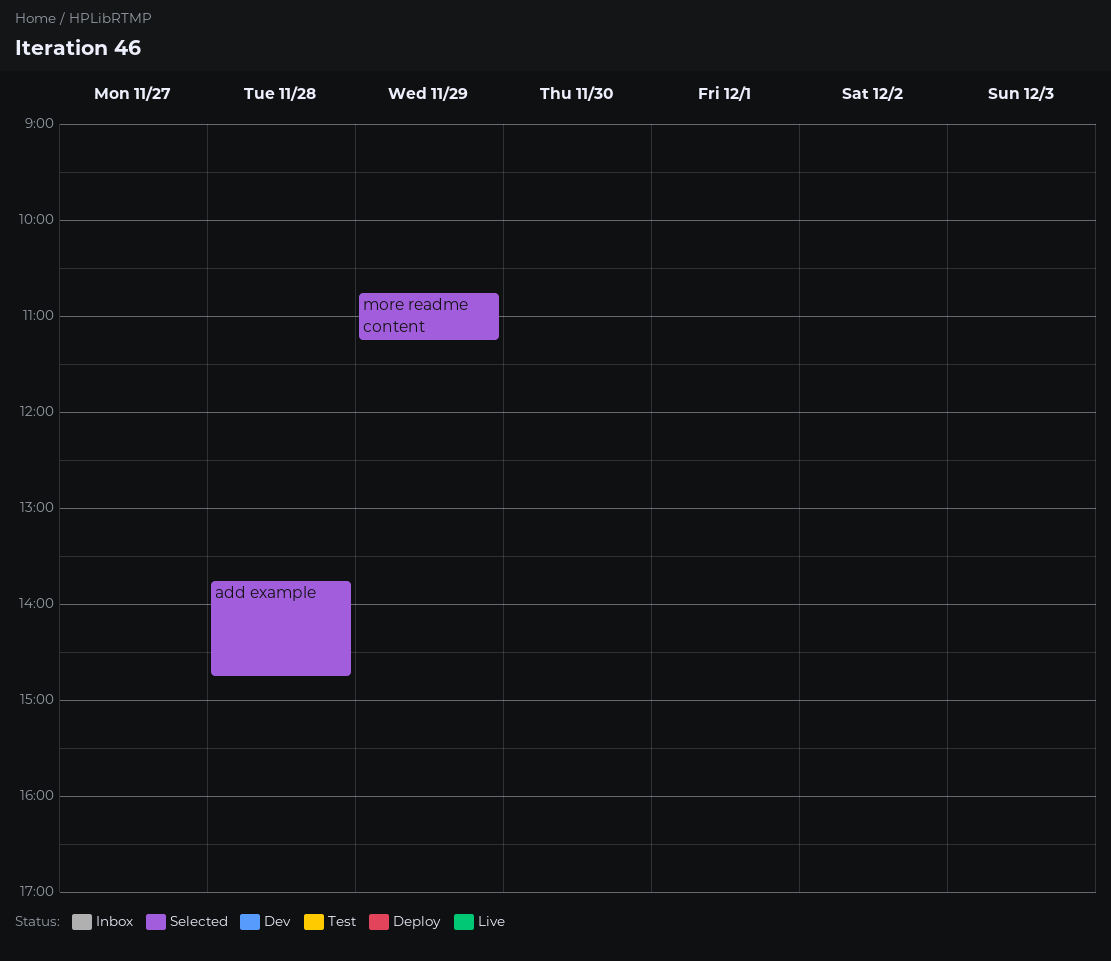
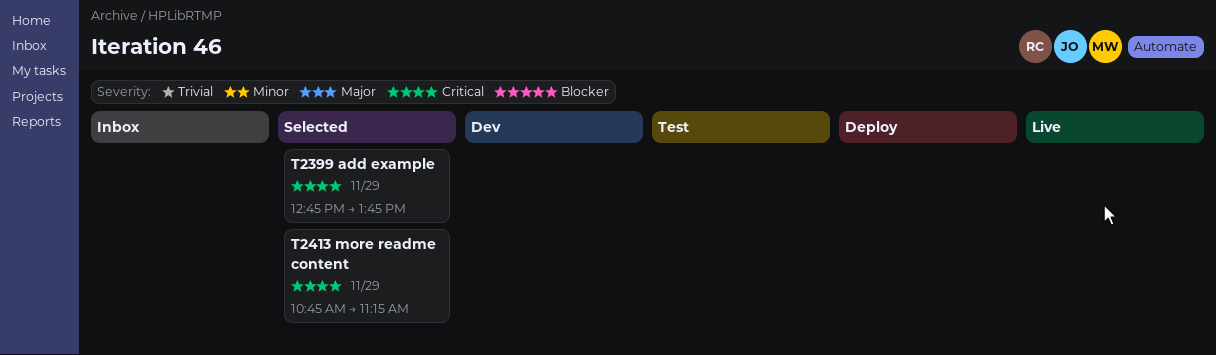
add example, day: Nov 28 -> Nov 29
add example, begins: 13:45 -> 12:45
add example, ends: 14:45 -> 13:45

